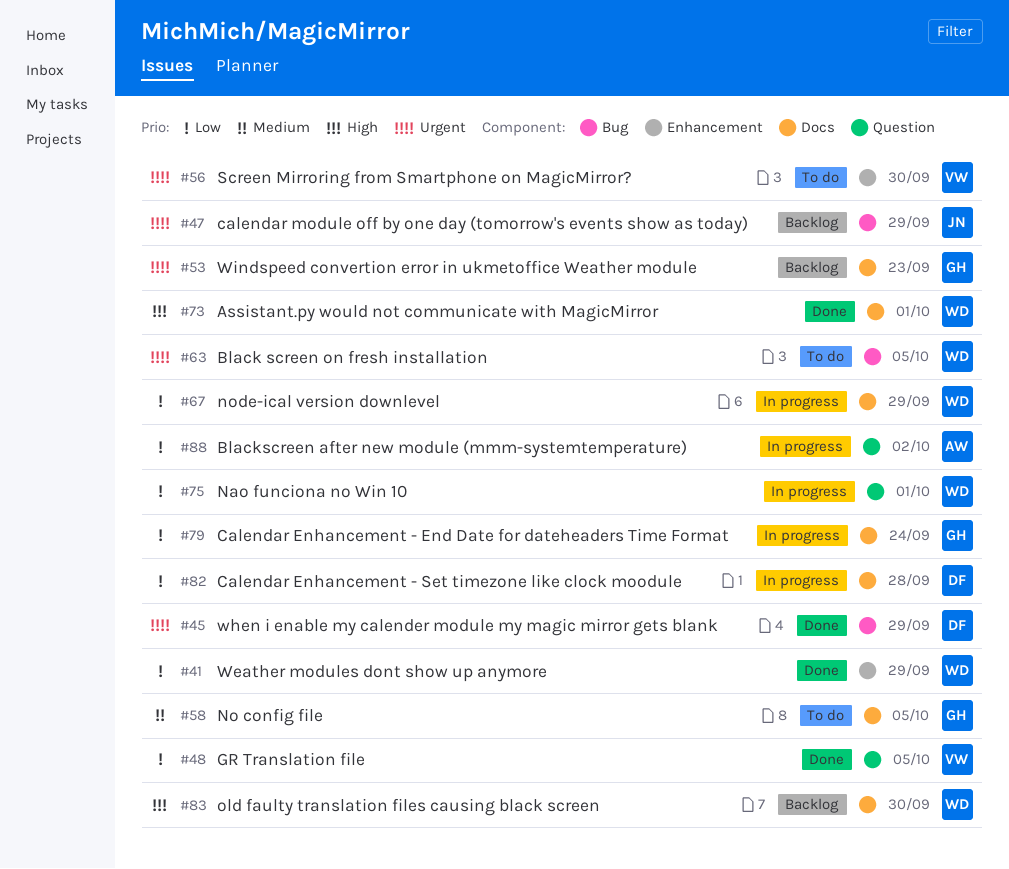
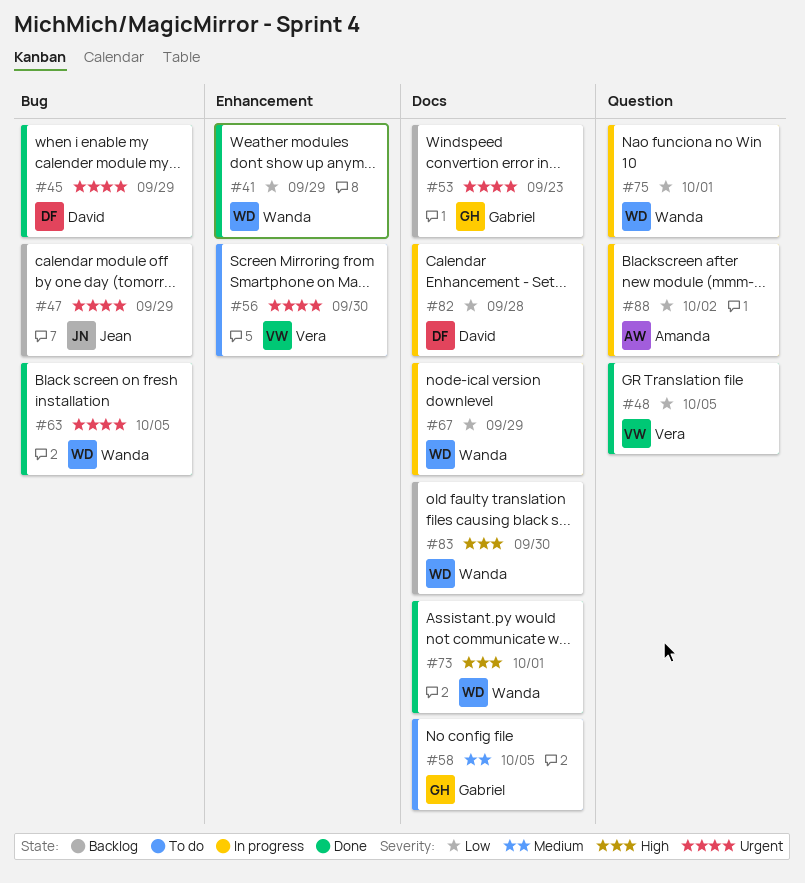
#63, status: To do -> Done
#79: present -> none

